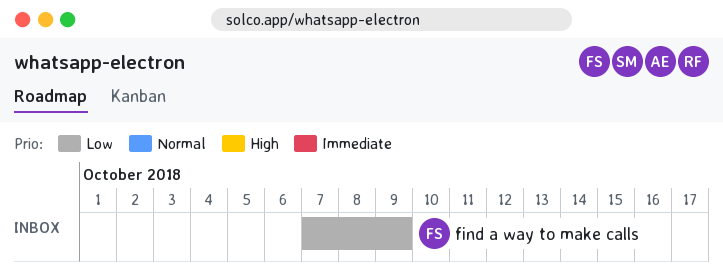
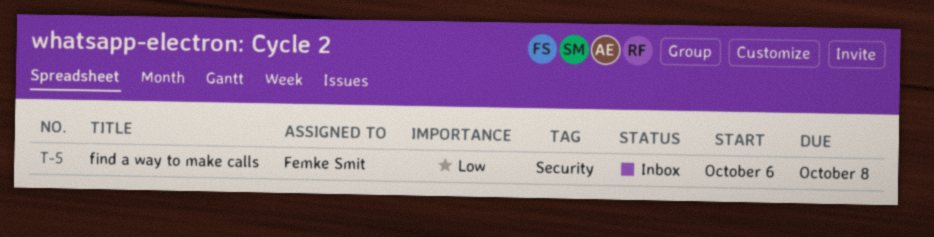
find a way to make calls, start: Oct 7 -> Oct 6
find a way to make calls, due: Oct 9 -> Oct 8

